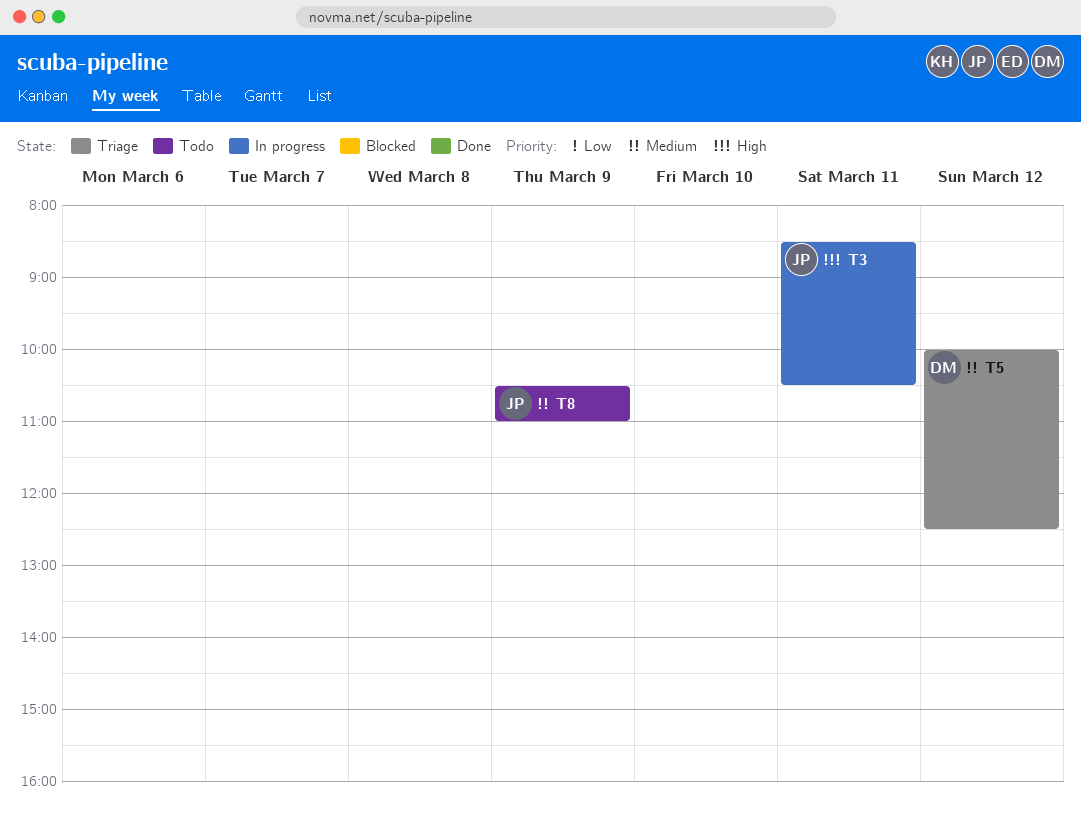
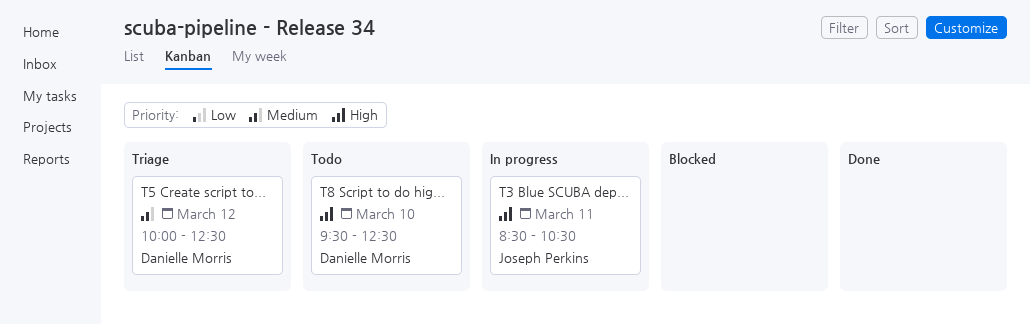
T8, owner: Joseph Perkins -> Danielle Morris
T8, priority: Medium -> High
T8, day: Mar 9 -> Mar 10
T8, begins: 10:30 -> 09:30
T8, ends: 11:00 -> 12:30

